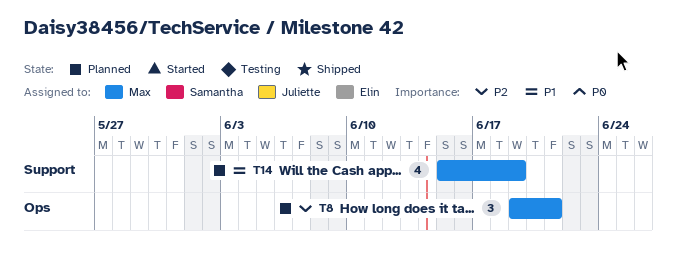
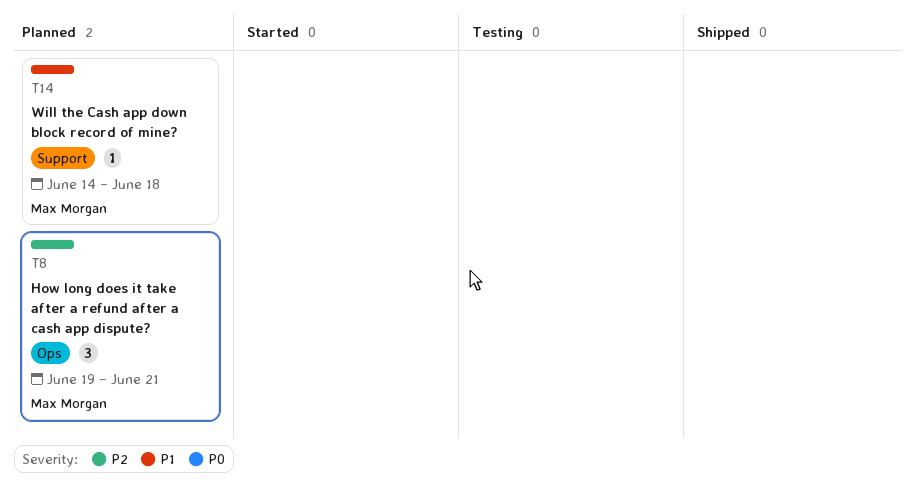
T14, estimate: 4 -> 1
T14, start: Jun 15 -> Jun 14
T14, due: Jun 19 -> Jun 18

